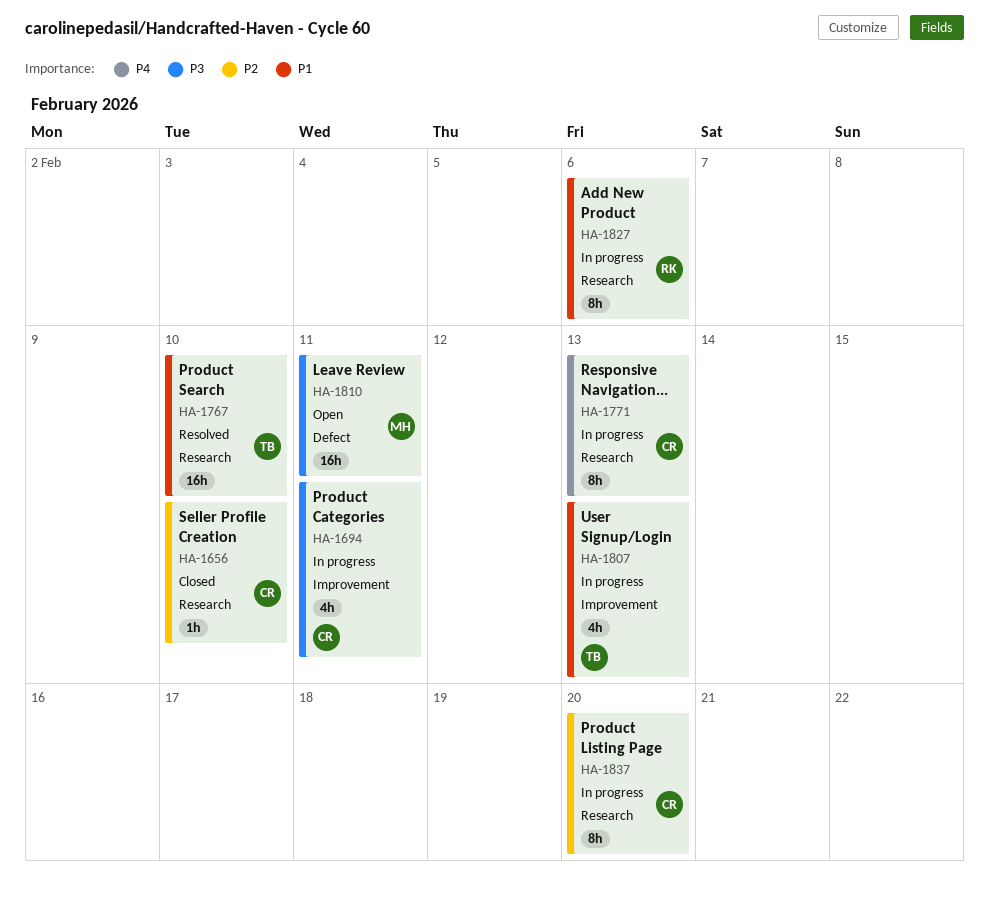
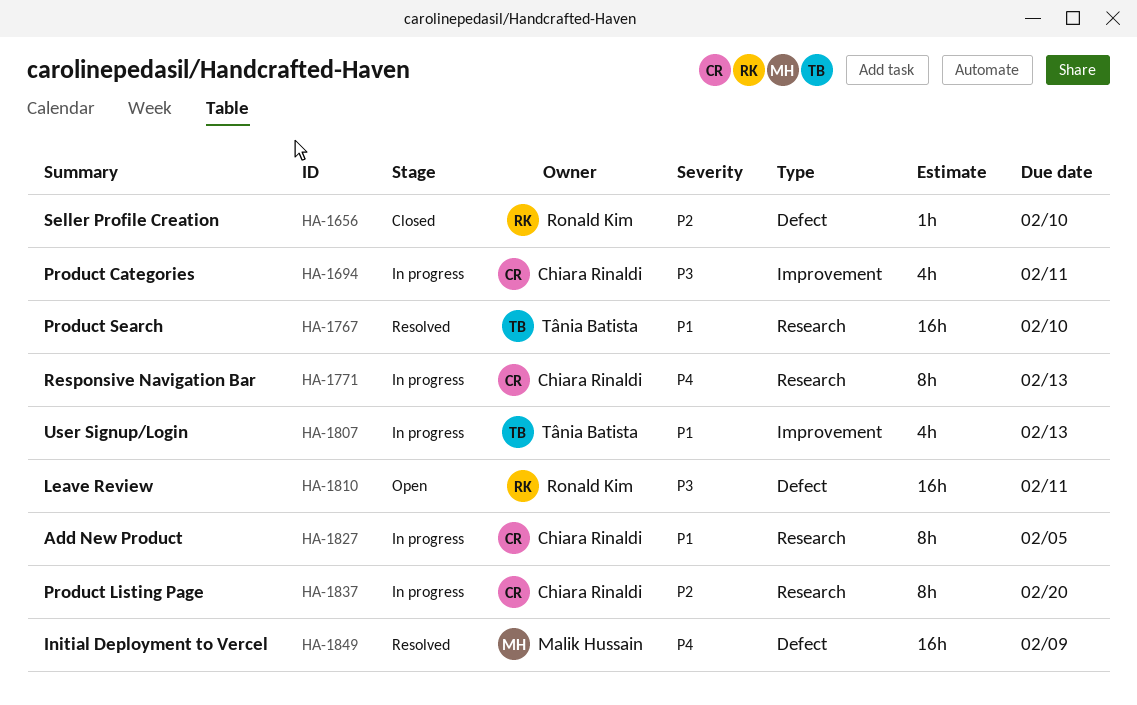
HA-1656, owner: Chiara Rinaldi -> Ronald Kim
HA-1656, label: Research -> Defect
HA-1810, owner: Malik Hussain -> Ronald Kim
HA-1827, owner: Ronald Kim -> Chiara Rinaldi
HA-1827, due: Feb 6 -> Feb 5
HA-1849: none -> present

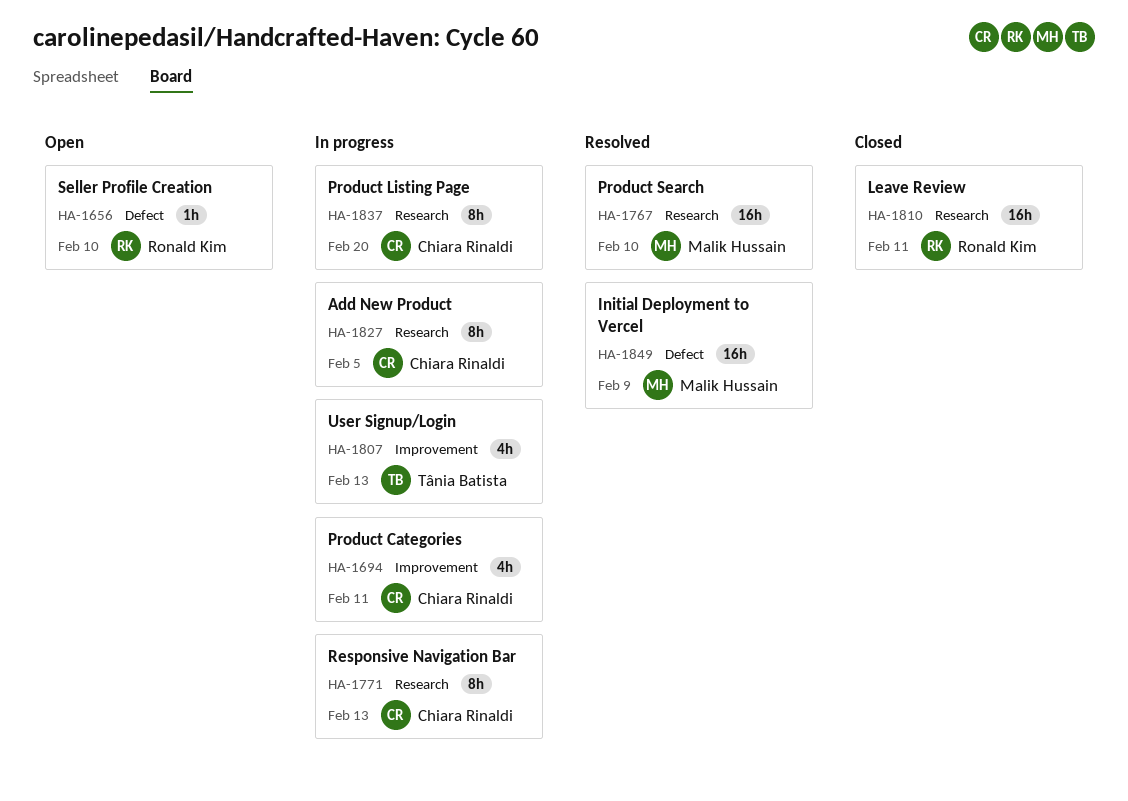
HA-1656, status: Closed -> Open
HA-1767, owner: Tânia Batista -> Malik Hussain
HA-1810, status: Open -> Closed
HA-1810, label: Defect -> Research

